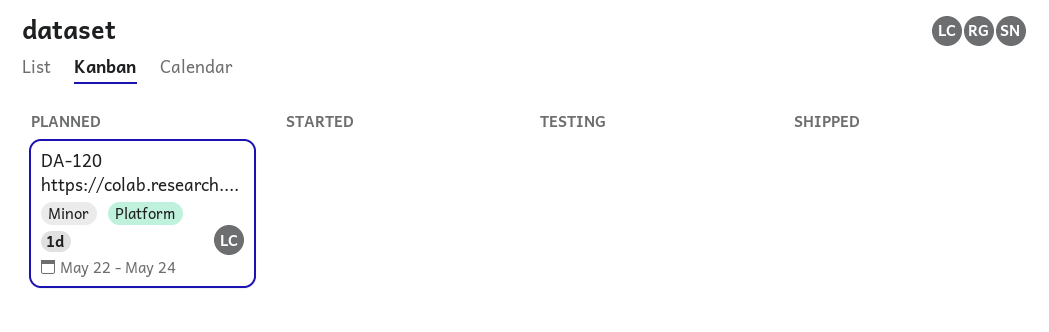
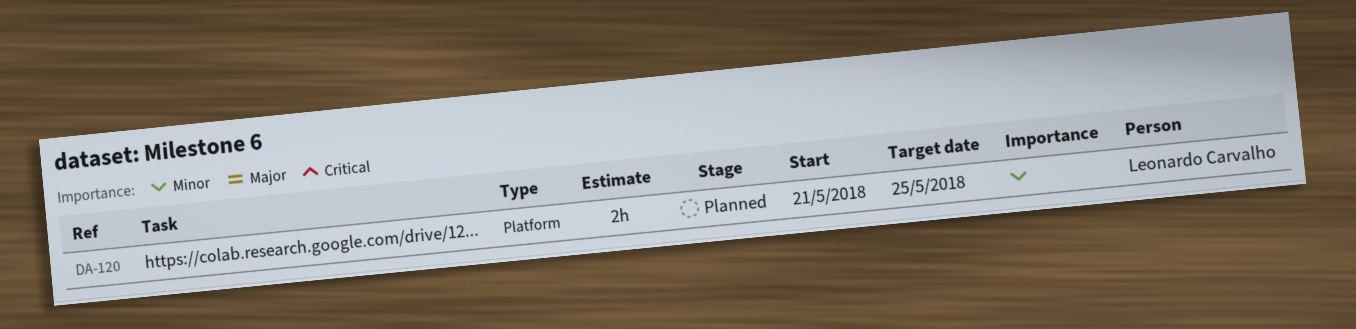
DA-120, estimate: 1d -> 2h
DA-120, start: May 22 -> May 21
DA-120, due: May 24 -> May 25

